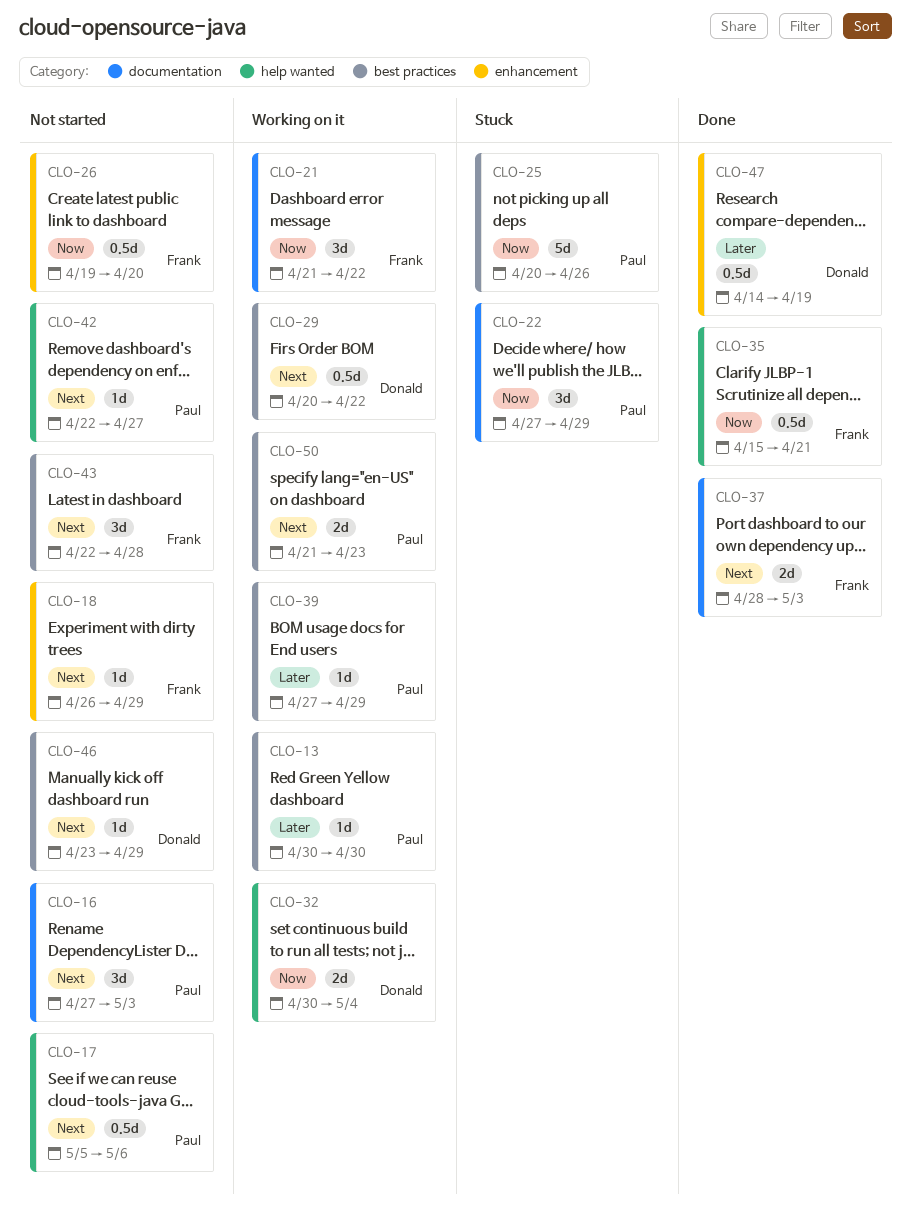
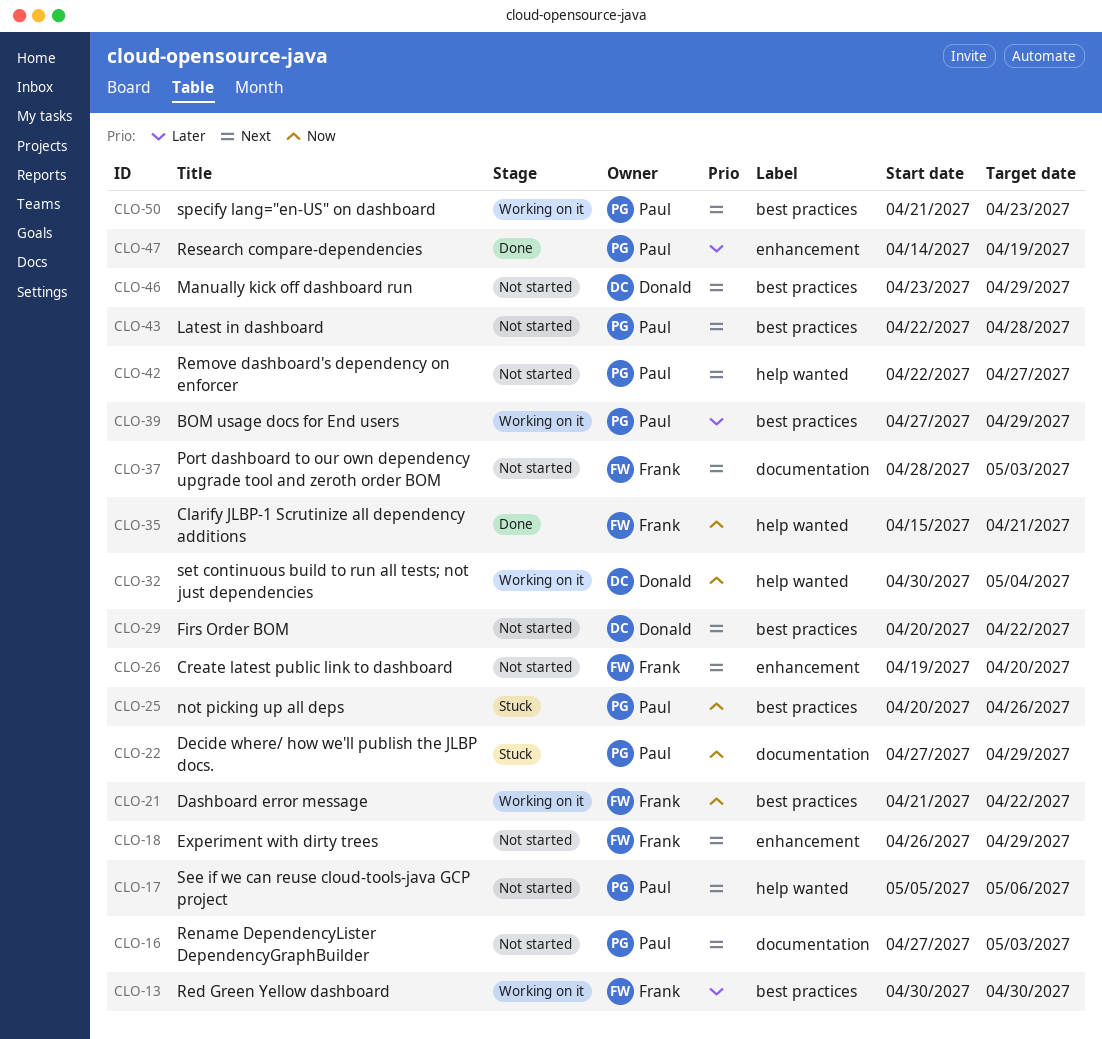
CLO-13, owner: Paul -> Frank
CLO-21, label: documentation -> best practices
CLO-26, priority: Now -> Next
CLO-29, status: Working on it -> Not started
CLO-37, status: Done -> Not started
CLO-43, owner: Frank -> Paul
CLO-47, owner: Donald -> Paul

